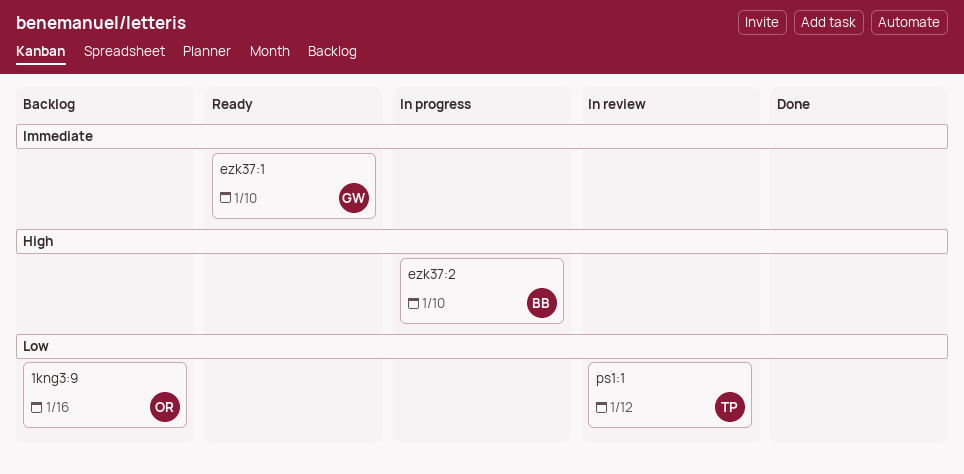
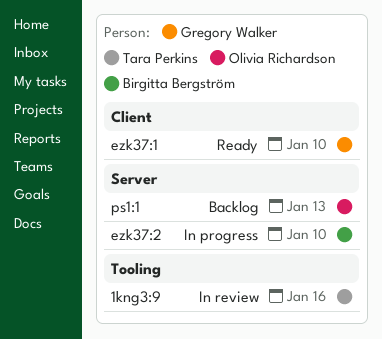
1kng3:9, status: Backlog -> In review
1kng3:9, owner: Olivia Richardson -> Tara Perkins
ps1:1, status: In review -> Backlog
ps1:1, owner: Tara Perkins -> Olivia Richardson
ps1:1, due: Jan 12 -> Jan 13

